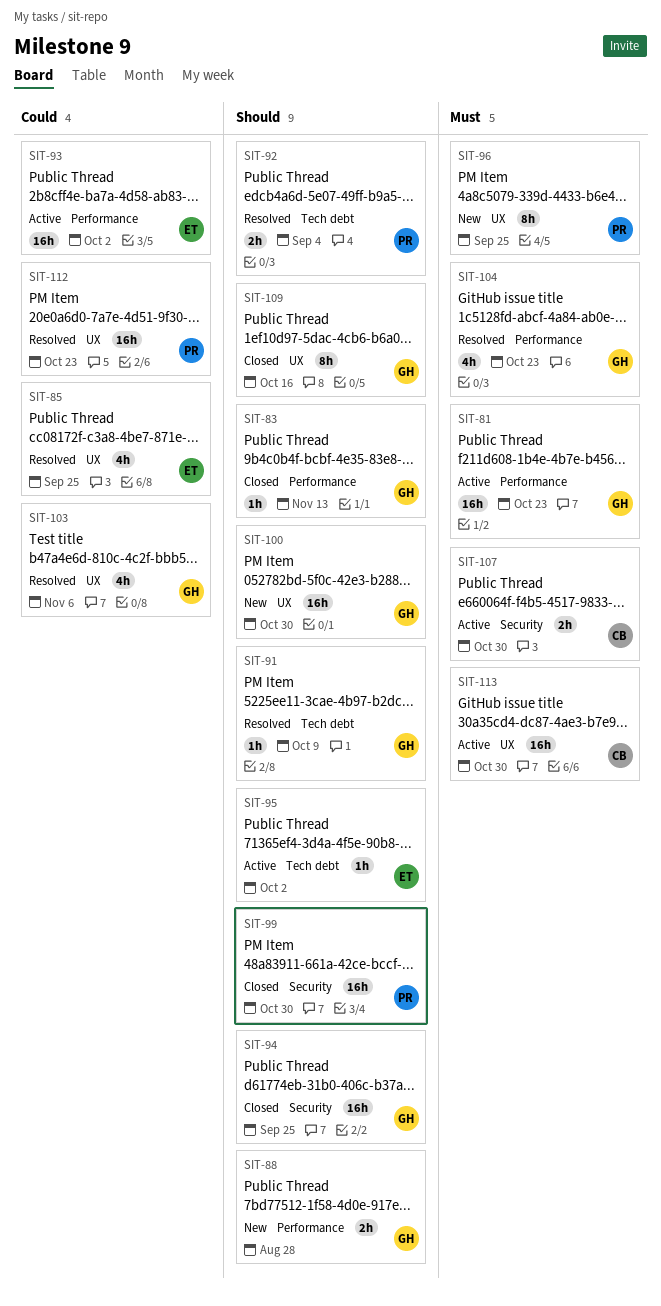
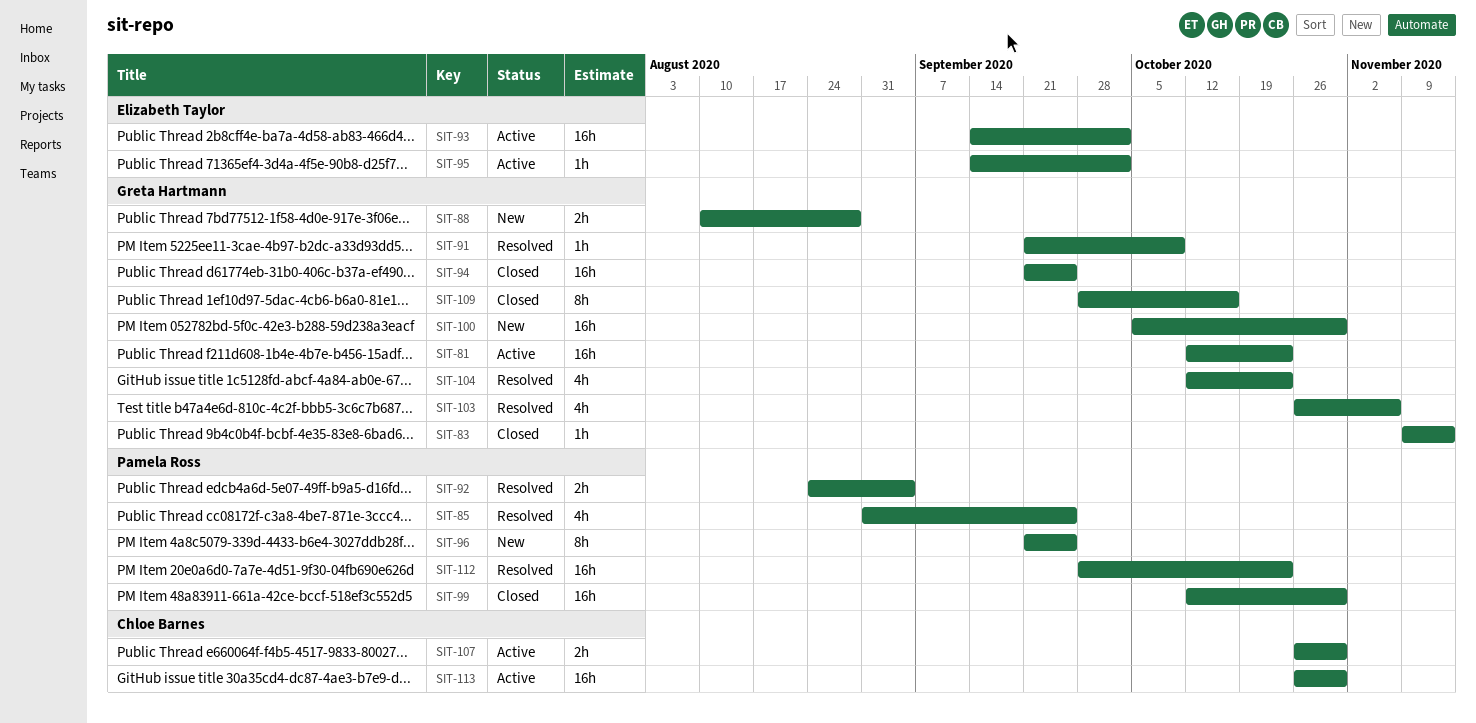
SIT-85, owner: Elizabeth Taylor -> Pamela Ross

